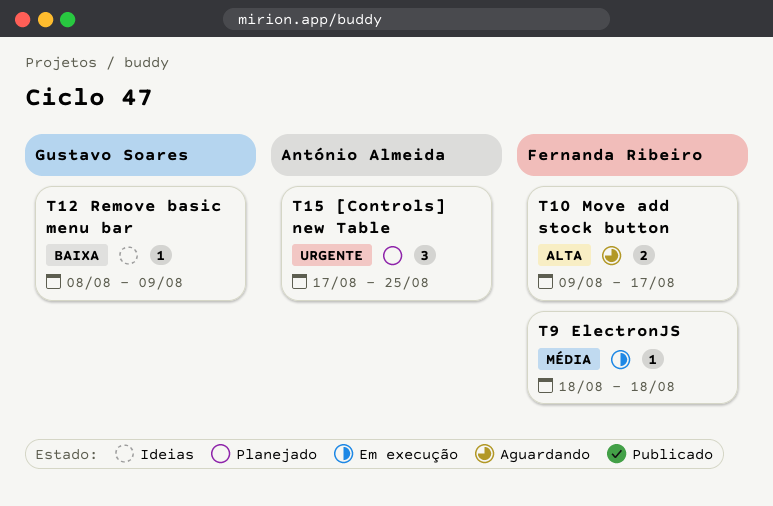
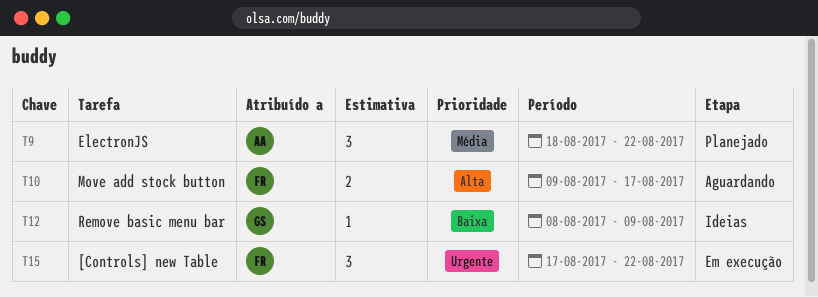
T9, status: Em execução -> Planejado
T9, owner: Fernanda Ribeiro -> António Almeida
T9, estimate: 1 -> 3
T9, due: Aug 18 -> Aug 22
T15, status: Planejado -> Em execução
T15, owner: António Almeida -> Fernanda Ribeiro
T15, due: Aug 25 -> Aug 22

